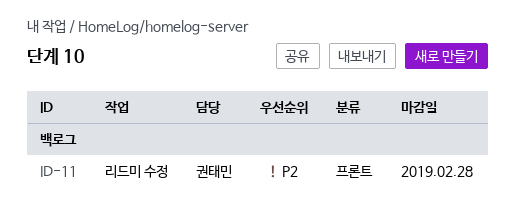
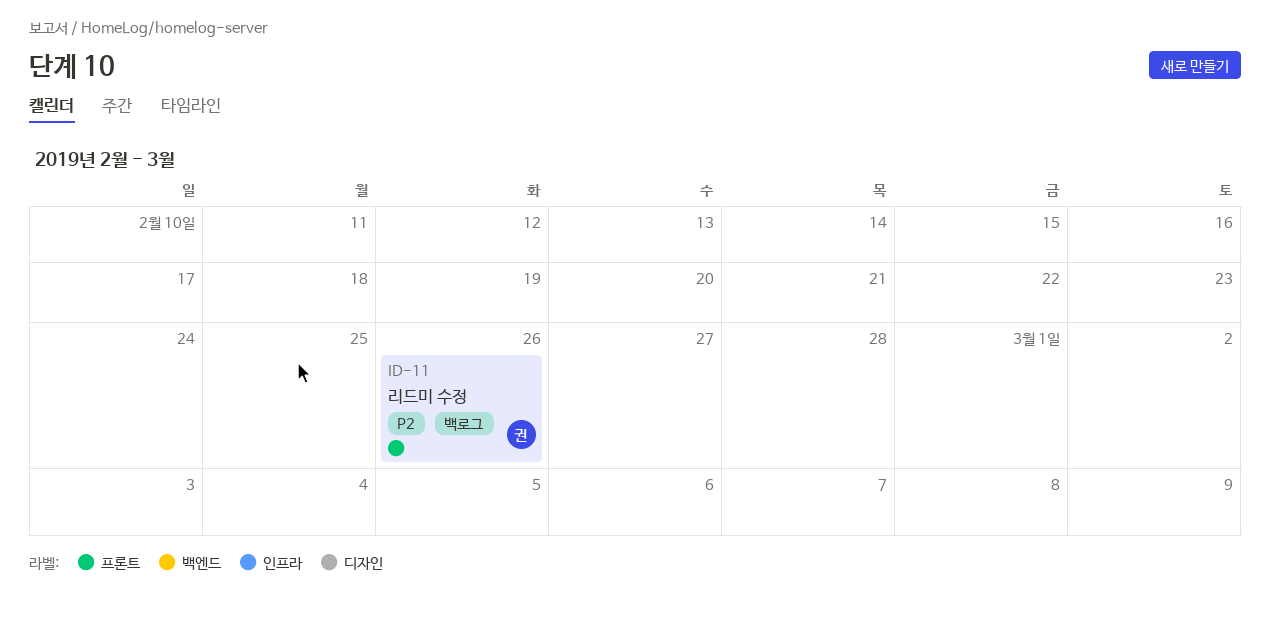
ID-11, due: Feb 28 -> Feb 26

